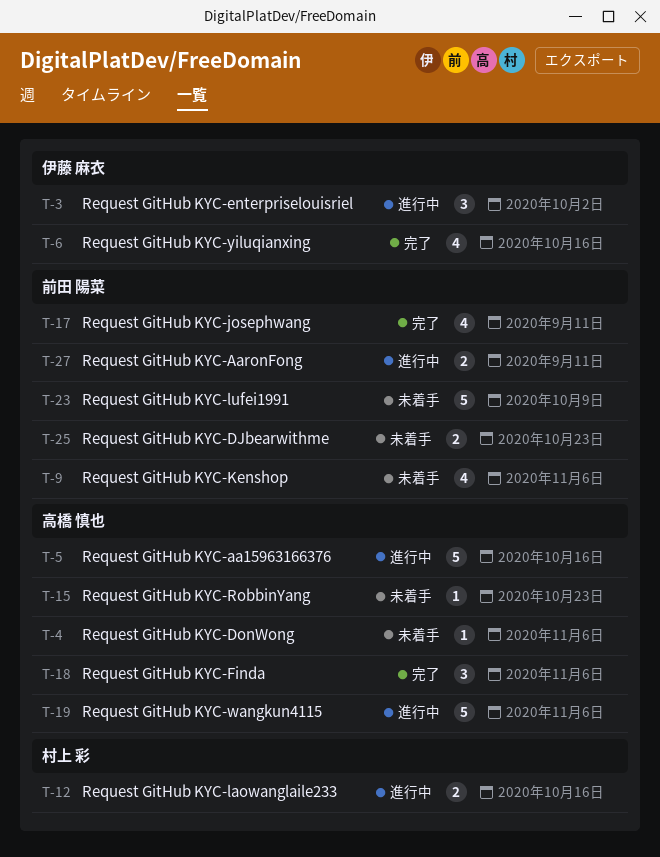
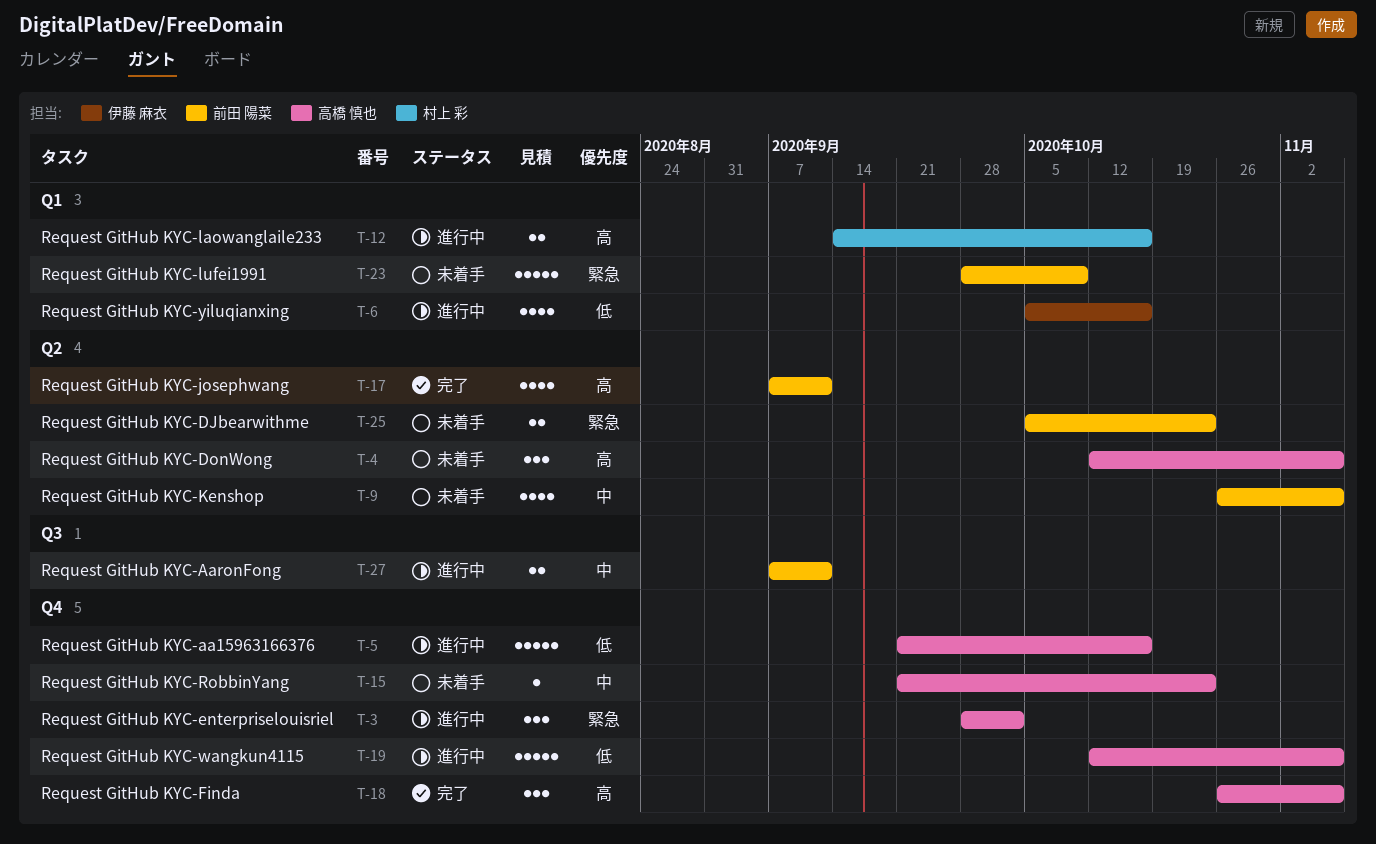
T-3, owner: 伊藤 麻衣 -> 高橋 慎也
T-4, estimate: 1 -> 3
T-6, status: 完了 -> 進行中

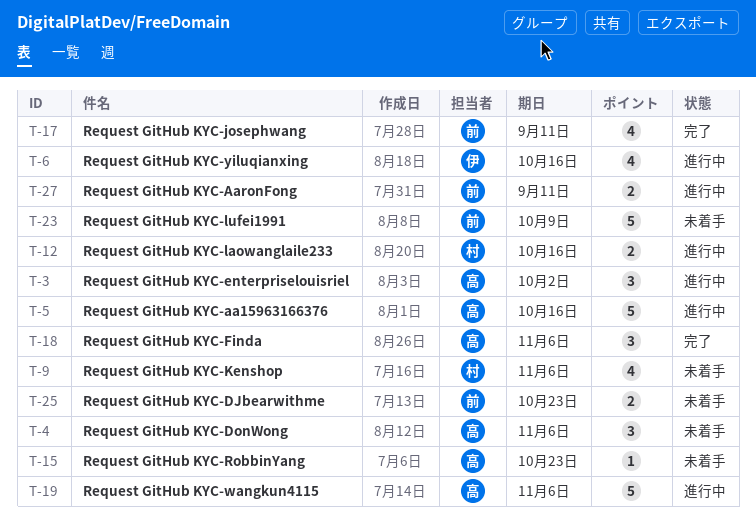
T-9, owner: 前田 陽菜 -> 村上 彩

